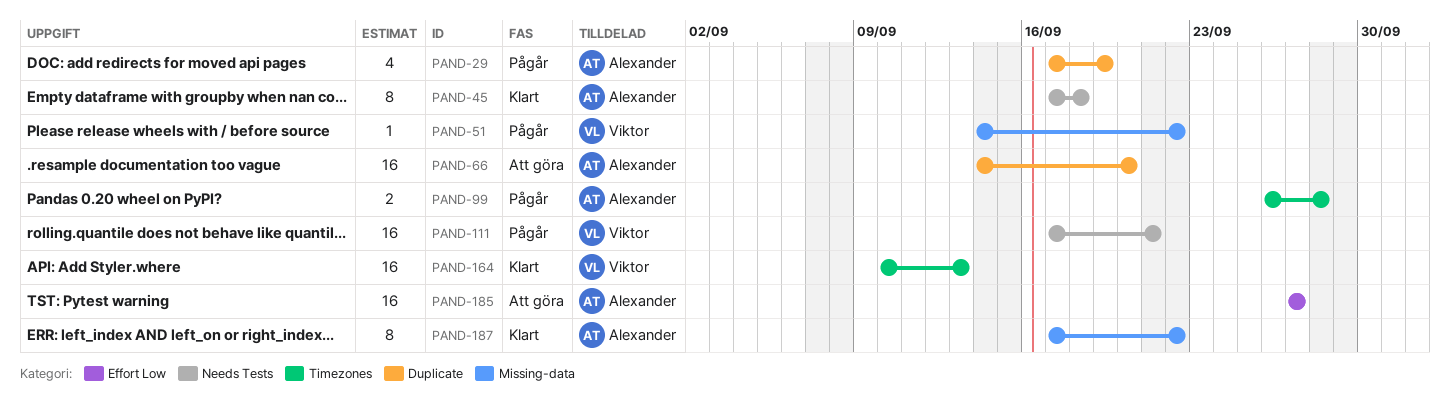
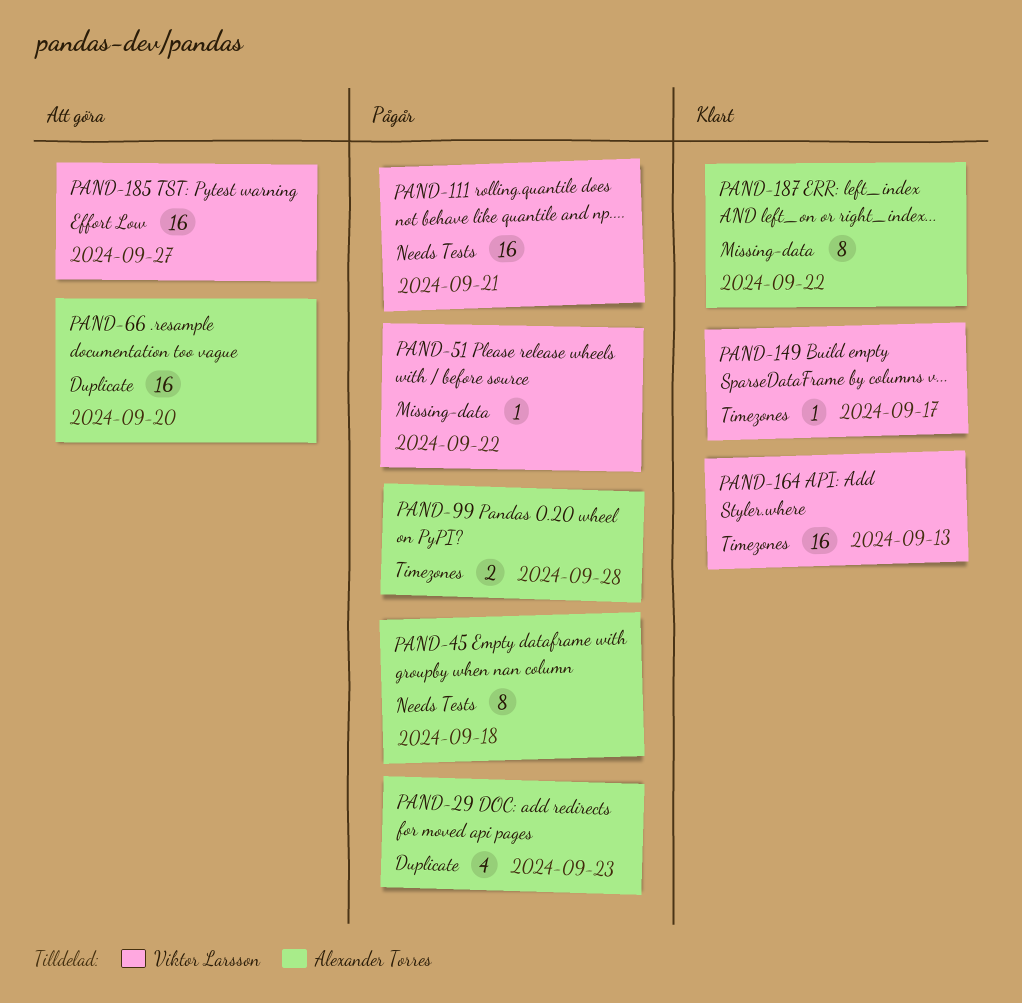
PAND-29, due: Sep 19 -> Sep 23
PAND-45, status: Klart -> Pågår
PAND-149: none -> present
PAND-185, owner: Alexander Torres -> Viktor Larsson

